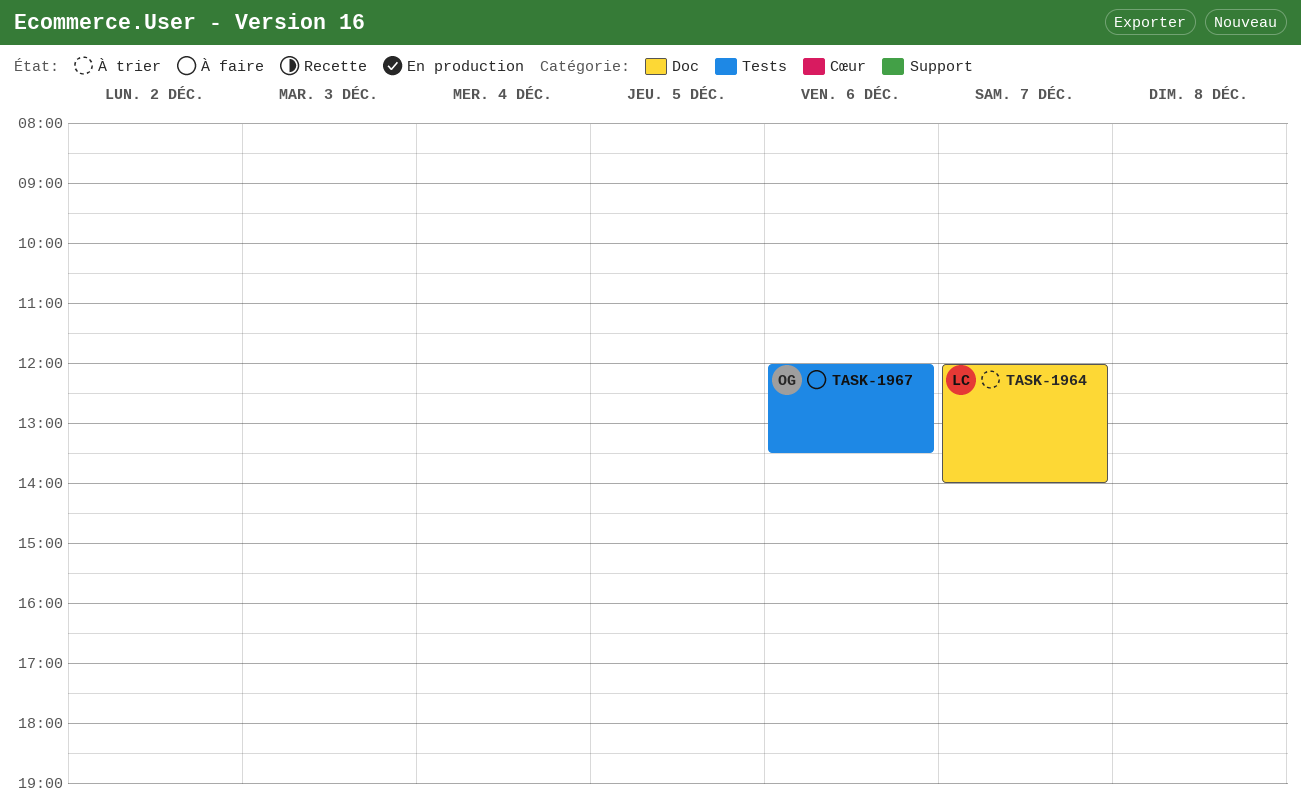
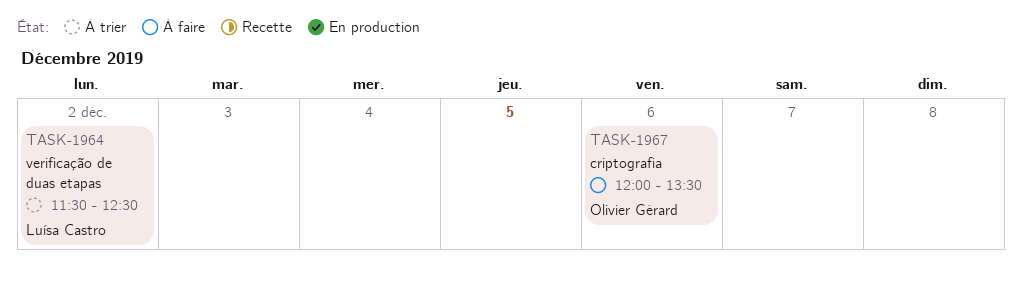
TASK-1964, day: Dec 7 -> Dec 2
TASK-1964, begins: 12:00 -> 11:30
TASK-1964, ends: 14:00 -> 12:30

